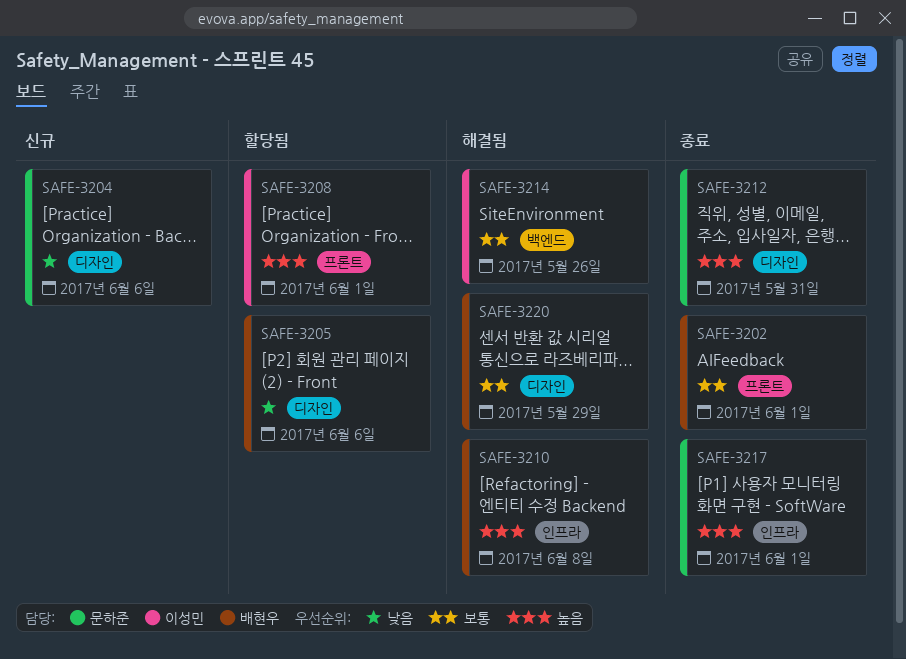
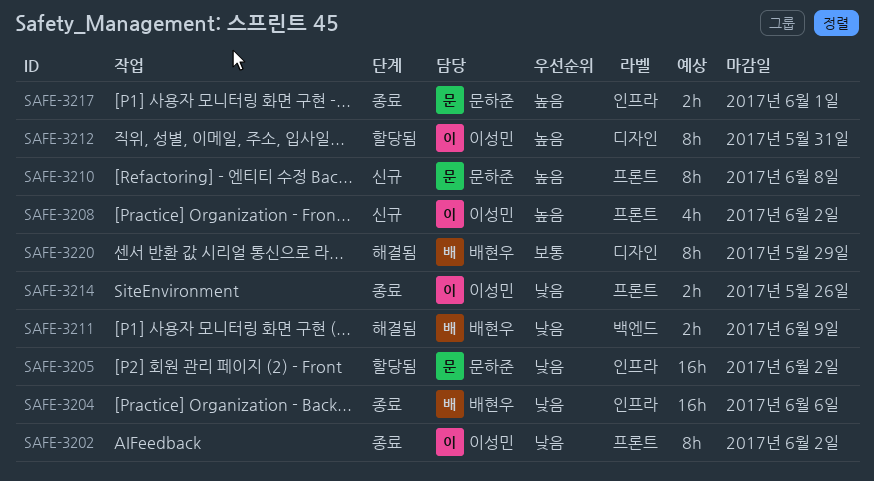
SAFE-3202, owner: 배현우 -> 이성민
SAFE-3202, priority: 보통 -> 낮음
SAFE-3202, due: Jun 1 -> Jun 2
SAFE-3204, status: 신규 -> 종료
SAFE-3204, owner: 문하준 -> 배현우
SAFE-3204, label: 디자인 -> 인프라
SAFE-3205, owner: 배현우 -> 문하준
SAFE-3205, label: 디자인 -> 인프라
SAFE-3205, due: Jun 6 -> Jun 2
SAFE-3208, status: 할당됨 -> 신규
SAFE-3208, due: Jun 1 -> Jun 2
SAFE-3210, status: 해결됨 -> 신규
SAFE-3210, owner: 배현우 -> 문하준
SAFE-3210, label: 인프라 -> 프론트
SAFE-3211: none -> present
SAFE-3212, status: 종료 -> 할당됨
SAFE-3212, owner: 문하준 -> 이성민
SAFE-3214, status: 해결됨 -> 종료
SAFE-3214, priority: 보통 -> 낮음
SAFE-3214, label: 백엔드 -> 프론트

